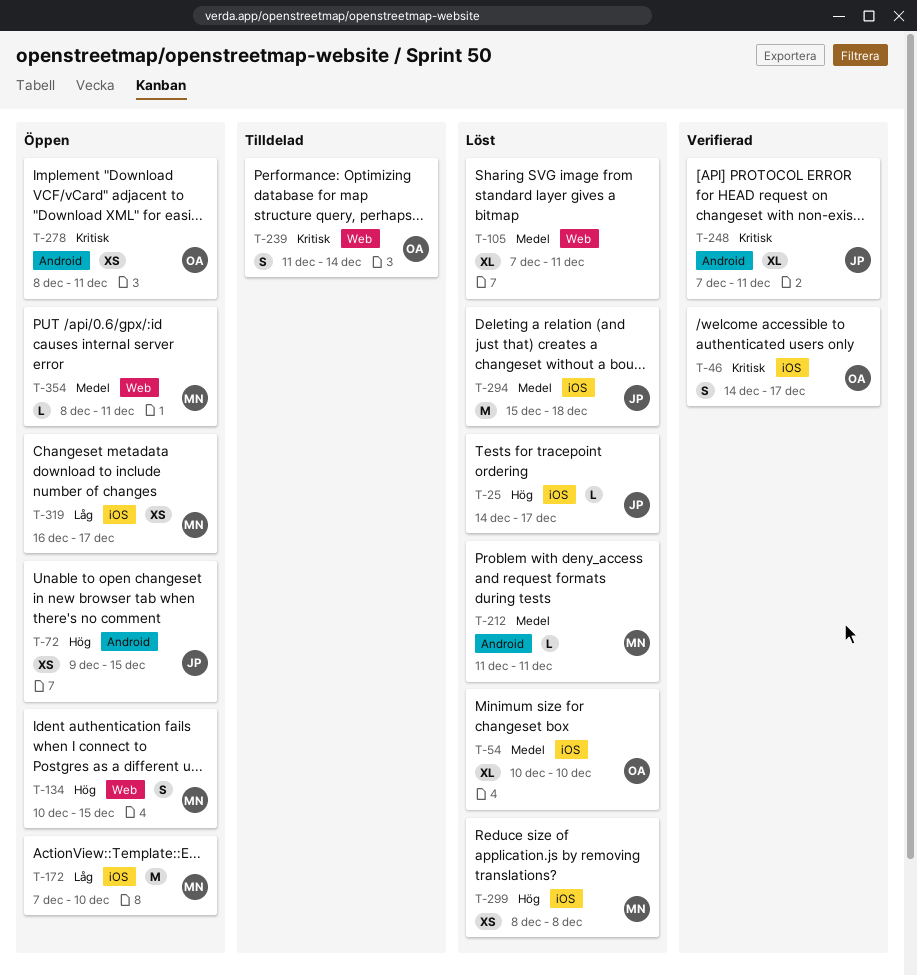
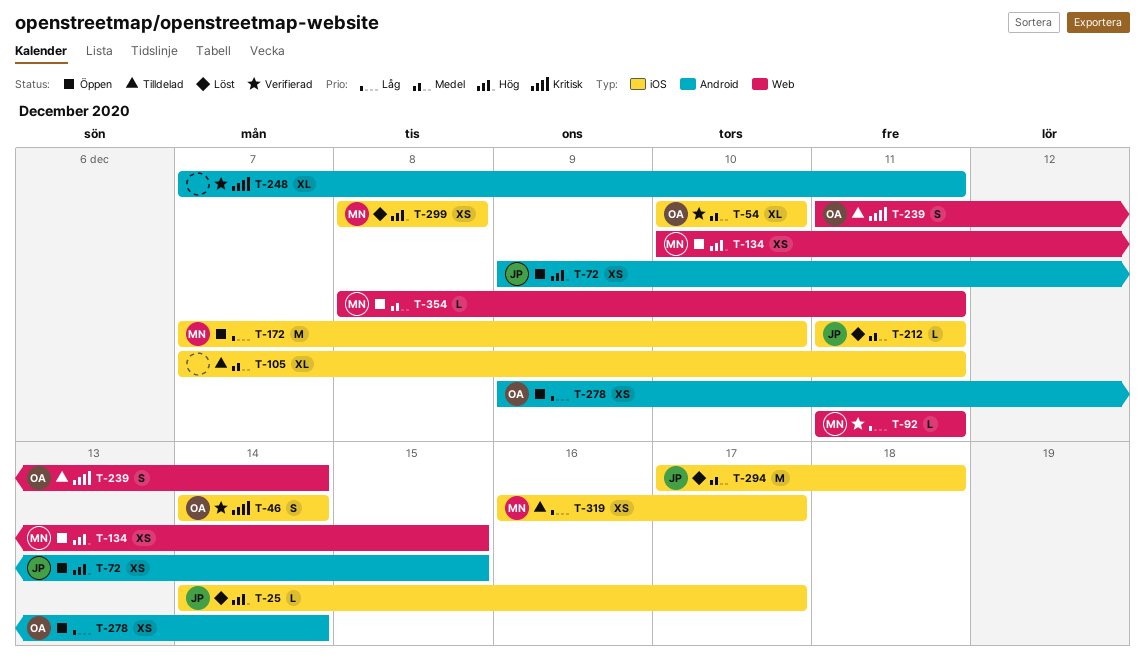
T-46, due: Dec 17 -> Dec 14
T-54, status: Löst -> Verifierad
T-92: none -> present
T-105, status: Löst -> Tilldelad
T-105, label: Web -> iOS
T-134, estimate: S -> XS
T-212, owner: MN -> JP
T-212, label: Android -> iOS
T-248, owner: JP -> none
T-278, priority: Kritisk -> Låg
T-278, start: Dec 8 -> Dec 9
T-278, due: Dec 11 -> Dec 14
T-294, start: Dec 15 -> Dec 17
T-319, status: Öppen -> Tilldelad

